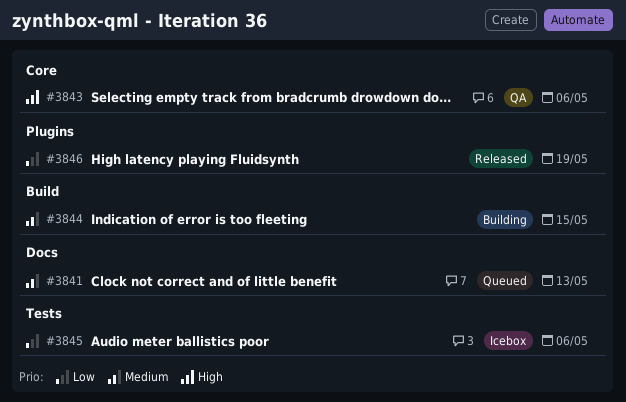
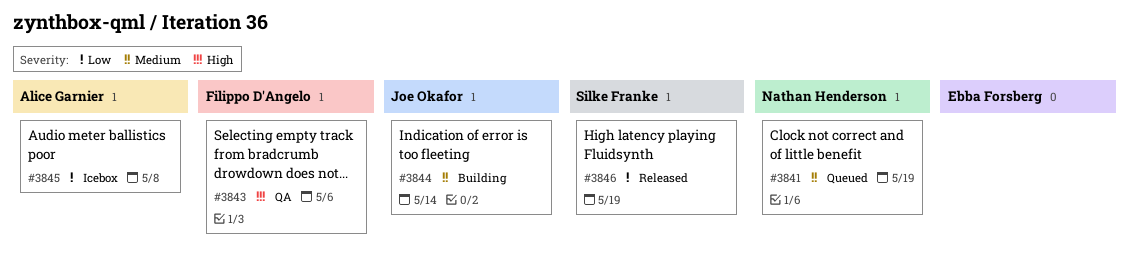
#3841, due: May 13 -> May 19
#3844, due: May 15 -> May 14
#3845, due: May 6 -> May 8

